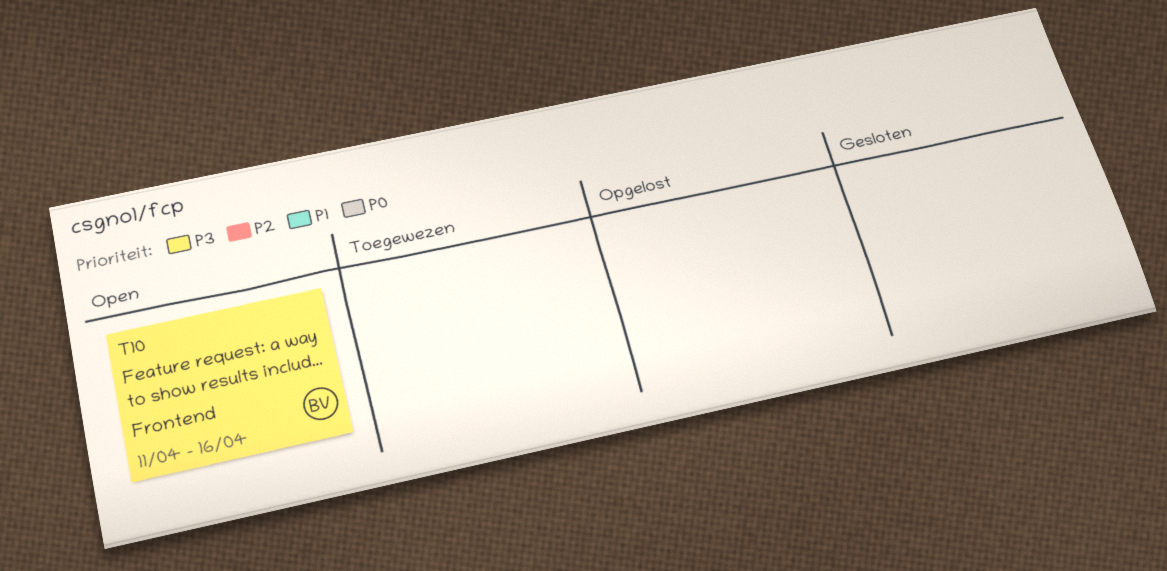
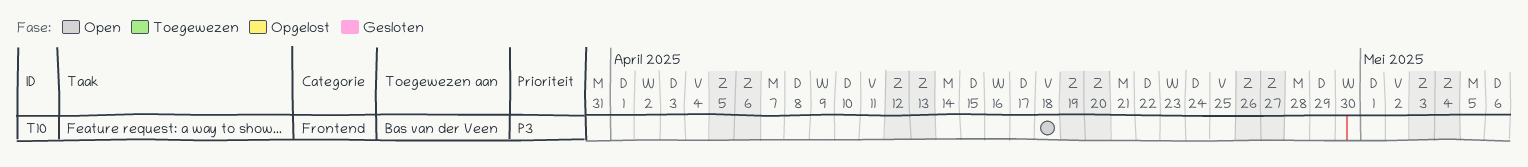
T10, start: Apr 11 -> Apr 18
T10, due: Apr 16 -> Apr 18

